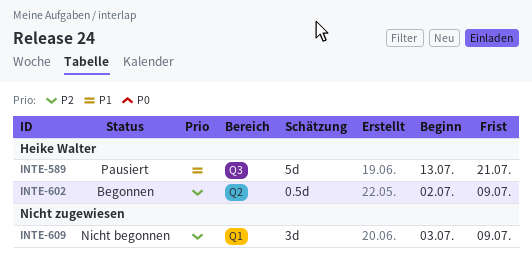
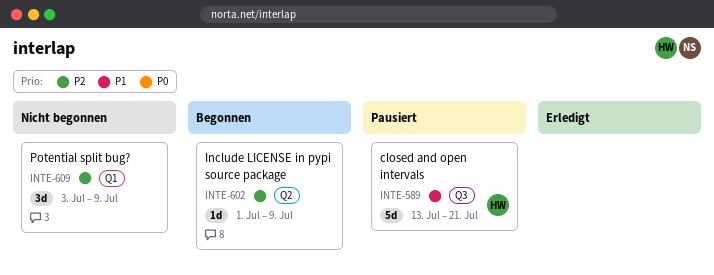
INTE-602, owner: Heike Walter -> none
INTE-602, estimate: 0.5d -> 1d
INTE-602, start: Jul 2 -> Jul 1

